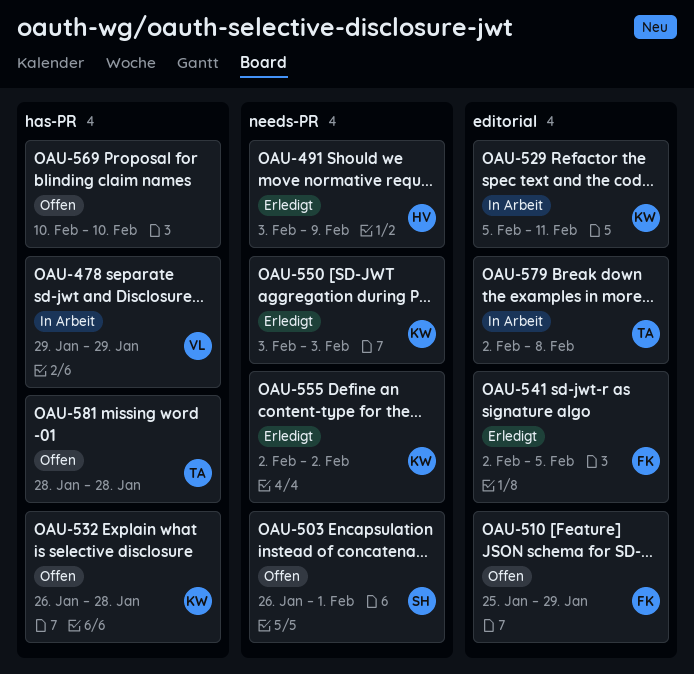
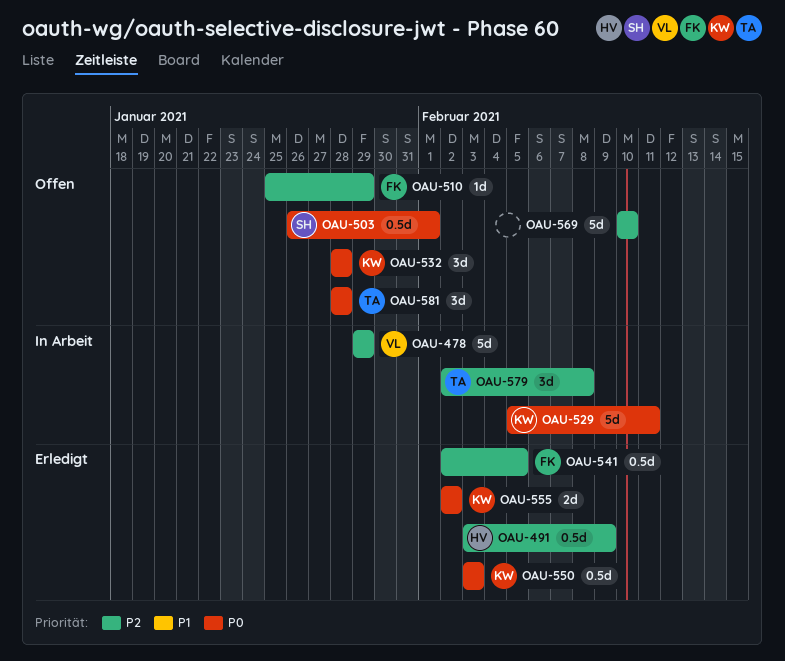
OAU-532, start: Jan 26 -> Jan 28

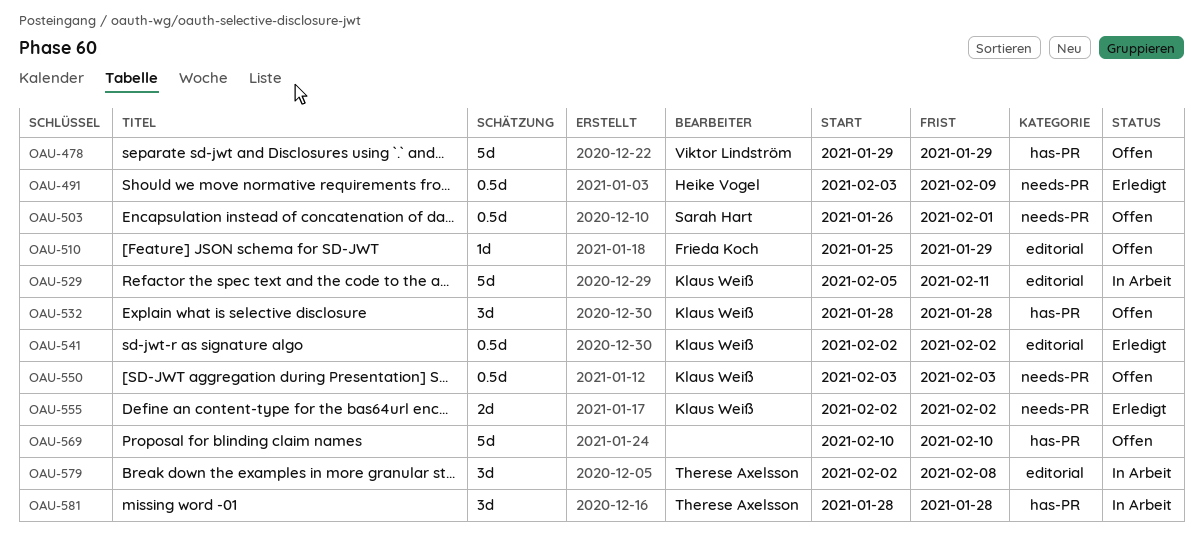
OAU-478, status: In Arbeit -> Offen
OAU-541, owner: Frieda Koch -> Klaus Weiß
OAU-541, due: Feb 5 -> Feb 2
OAU-550, status: Erledigt -> Offen
OAU-581, status: Offen -> In Arbeit

